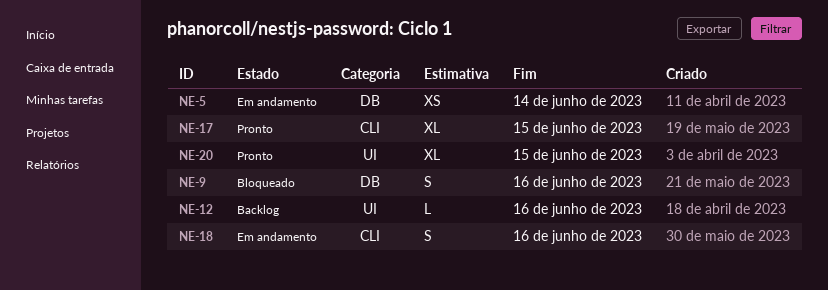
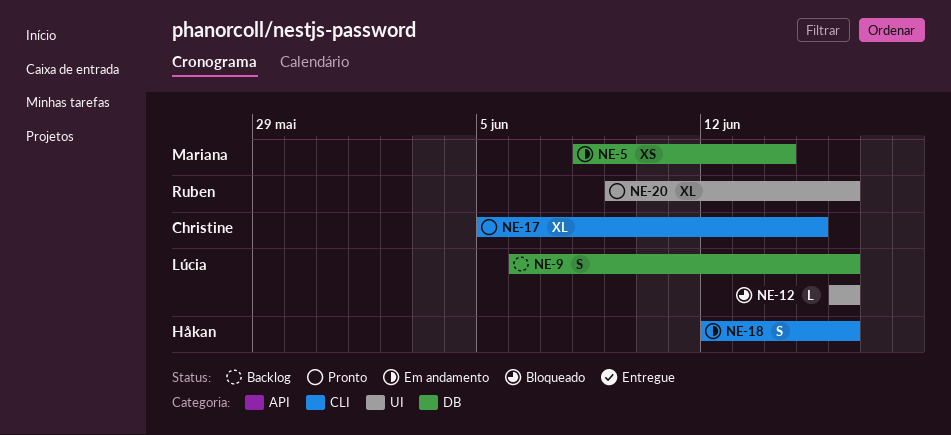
NE-9, status: Bloqueado -> Backlog
NE-12, status: Backlog -> Bloqueado
NE-20, due: Jun 15 -> Jun 16

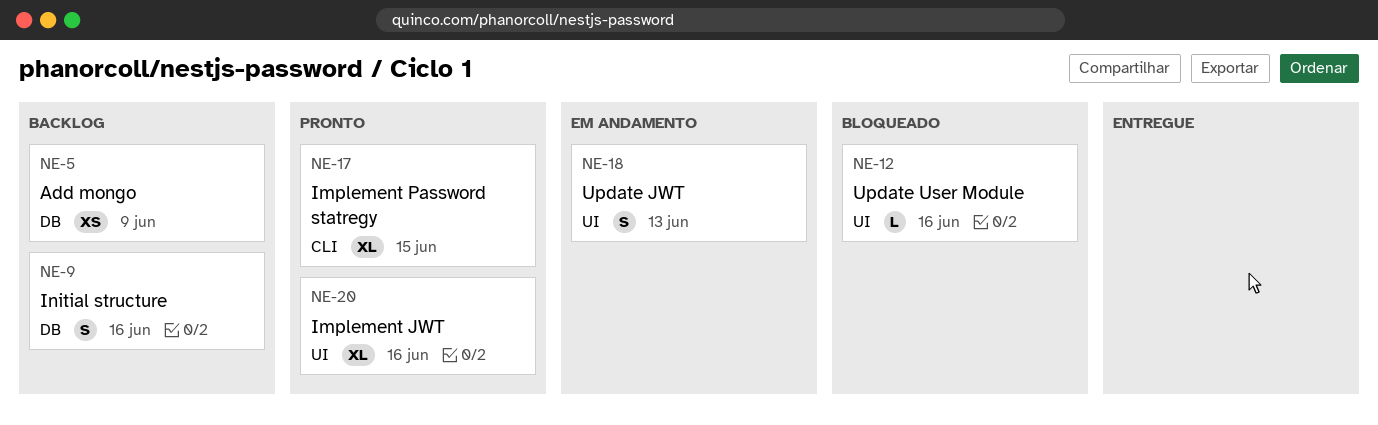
NE-5, status: Em andamento -> Backlog
NE-5, due: Jun 14 -> Jun 9
NE-18, label: CLI -> UI
NE-18, due: Jun 16 -> Jun 13

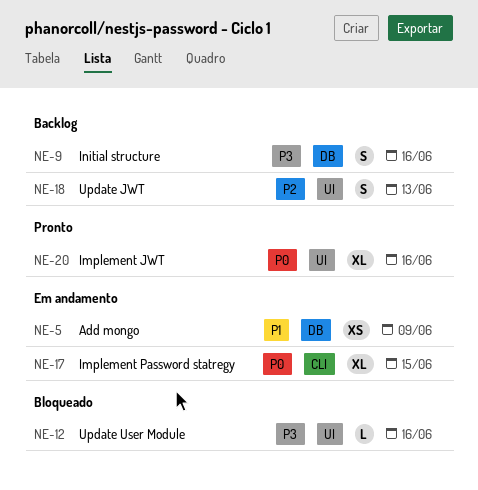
NE-5, status: Backlog -> Em andamento
NE-17, status: Pronto -> Em andamento
NE-18, status: Em andamento -> Backlog

